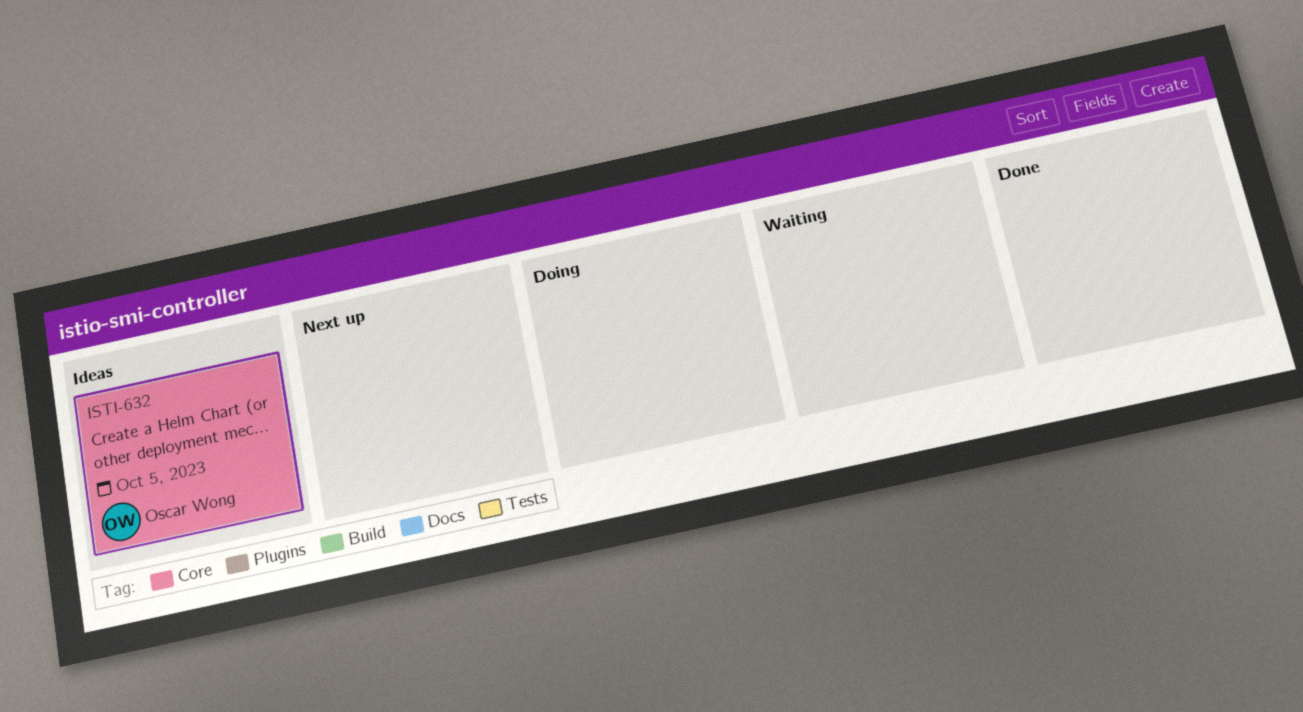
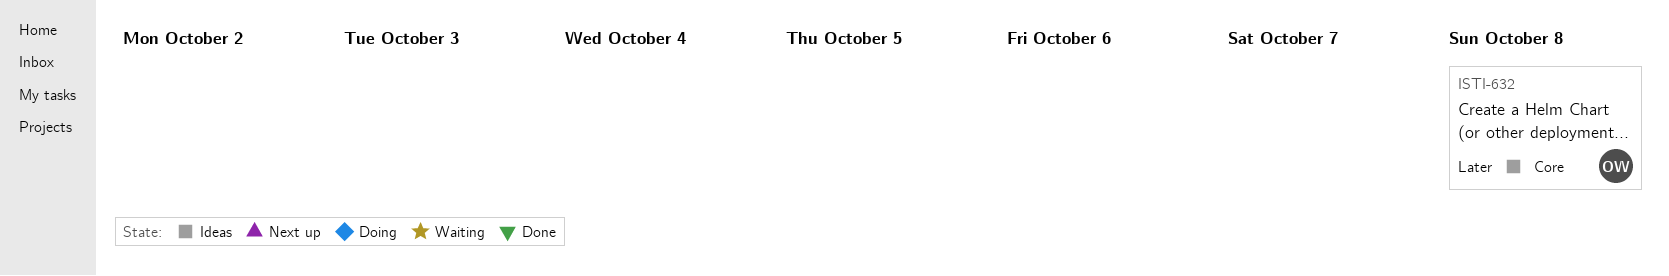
ISTI-632, due: Oct 5 -> Oct 8

